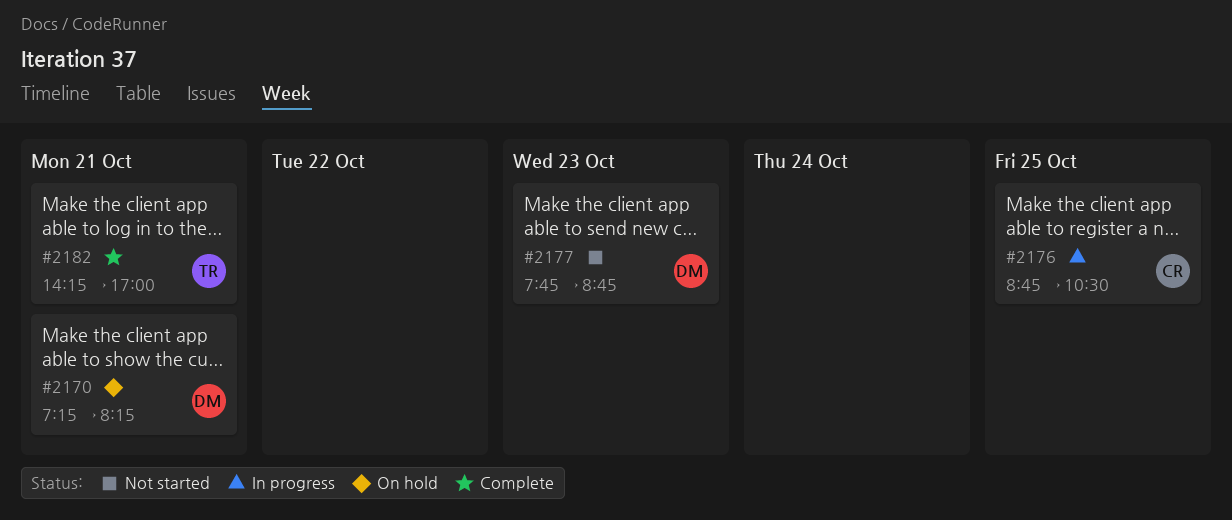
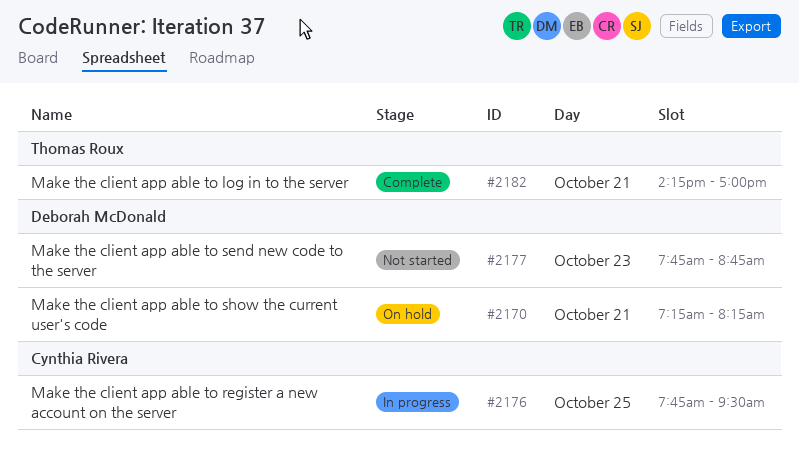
#2176, begins: 08:45 -> 07:45
#2176, ends: 10:30 -> 09:30

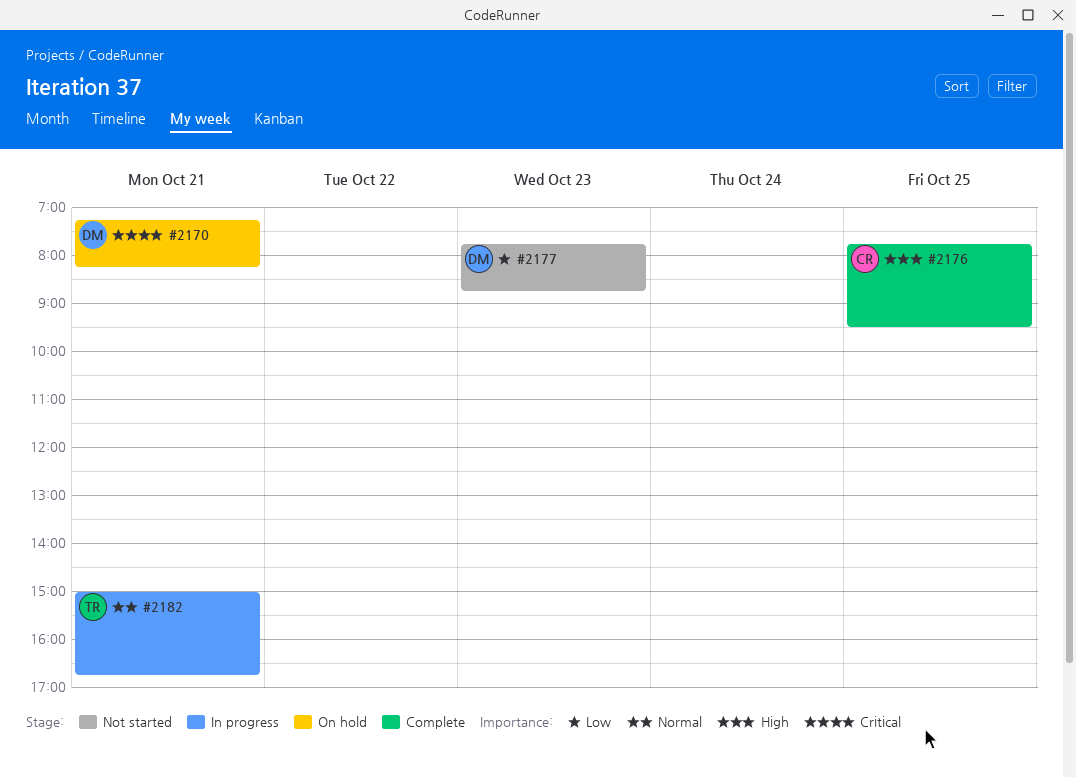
#2176, status: In progress -> Complete
#2182, status: Complete -> In progress
#2182, begins: 14:15 -> 15:00
#2182, ends: 17:00 -> 16:45

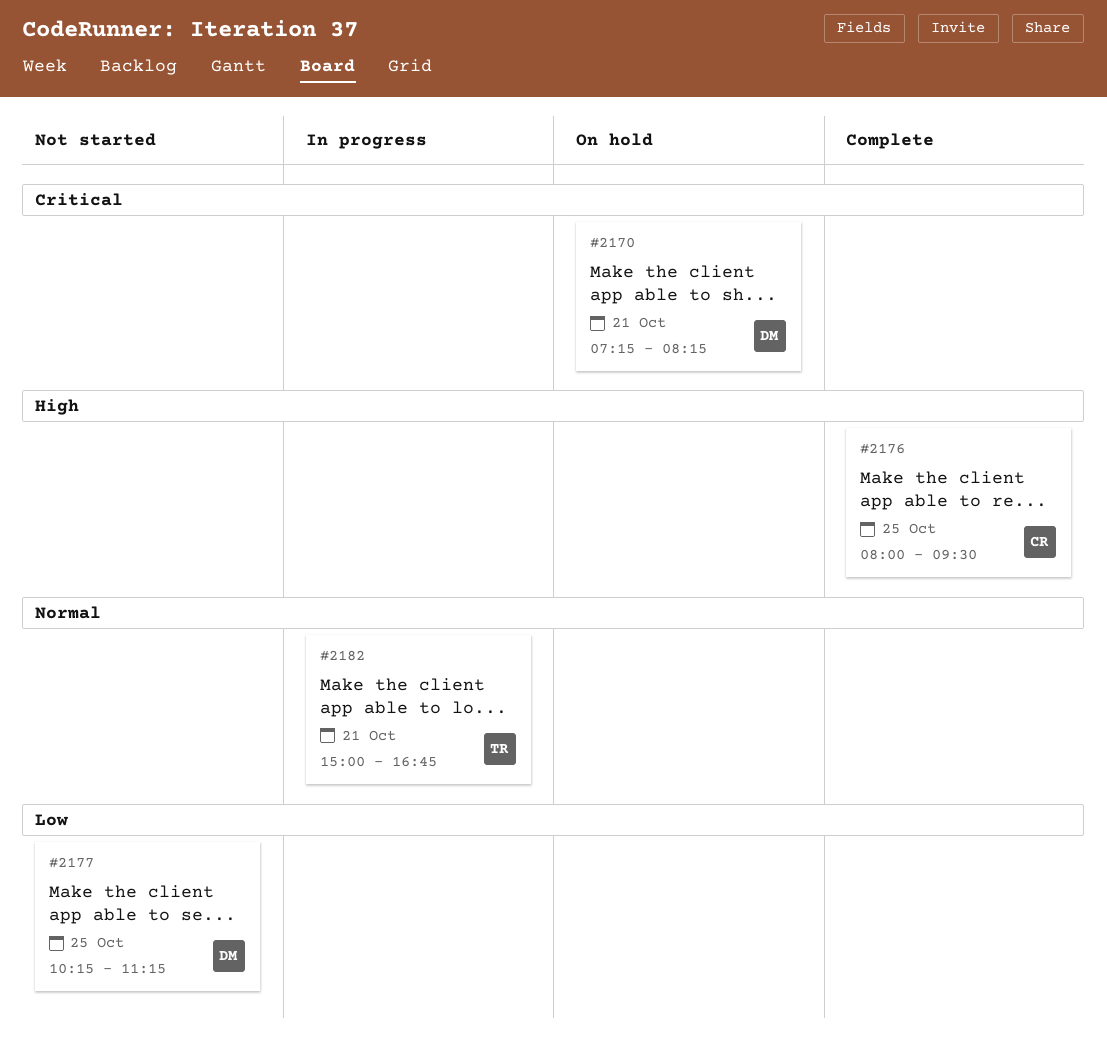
#2176, begins: 07:45 -> 08:00
#2177, day: Oct 23 -> Oct 25
#2177, begins: 07:45 -> 10:15
#2177, ends: 08:45 -> 11:15

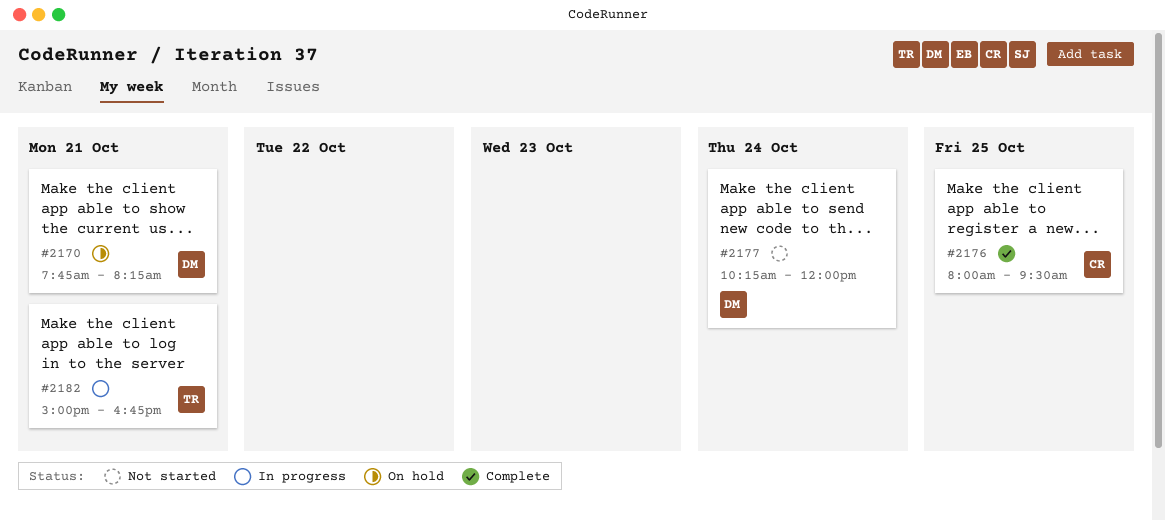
#2170, begins: 07:15 -> 07:45
#2177, day: Oct 25 -> Oct 24
#2177, ends: 11:15 -> 12:00

